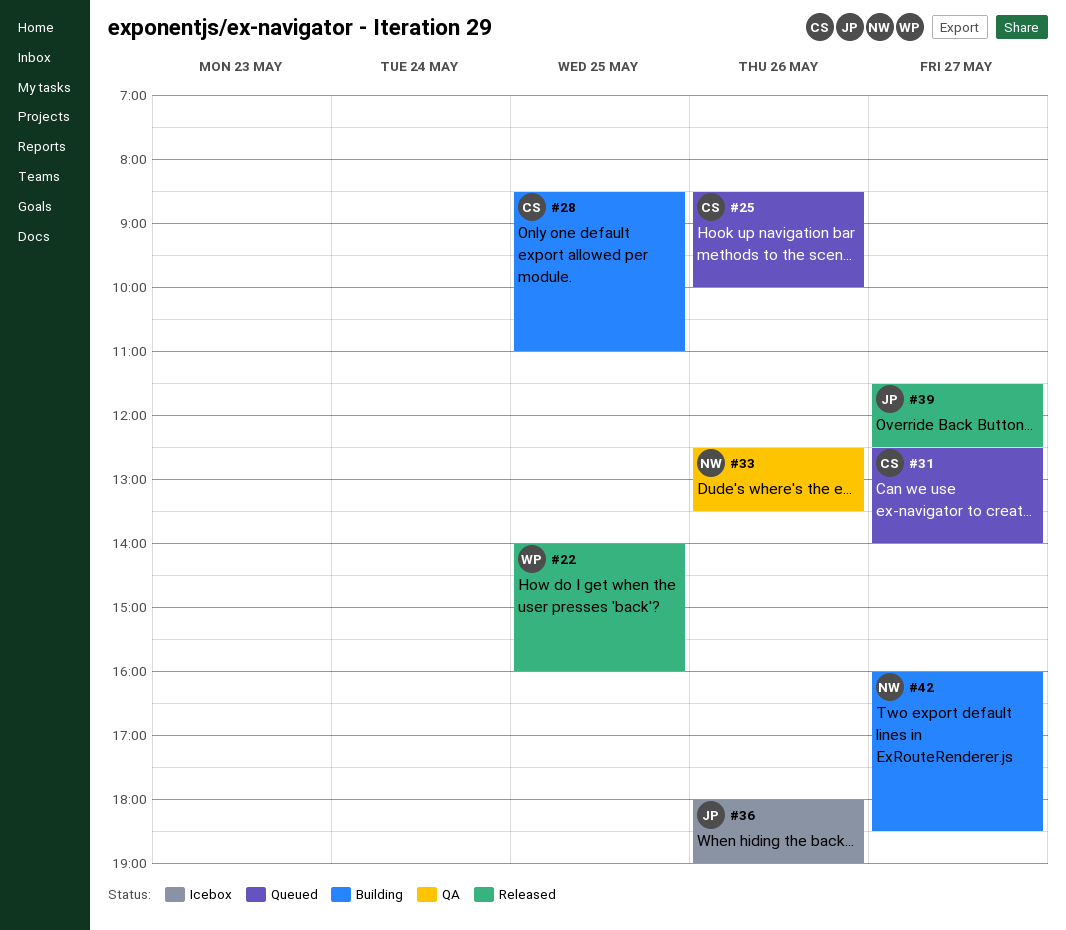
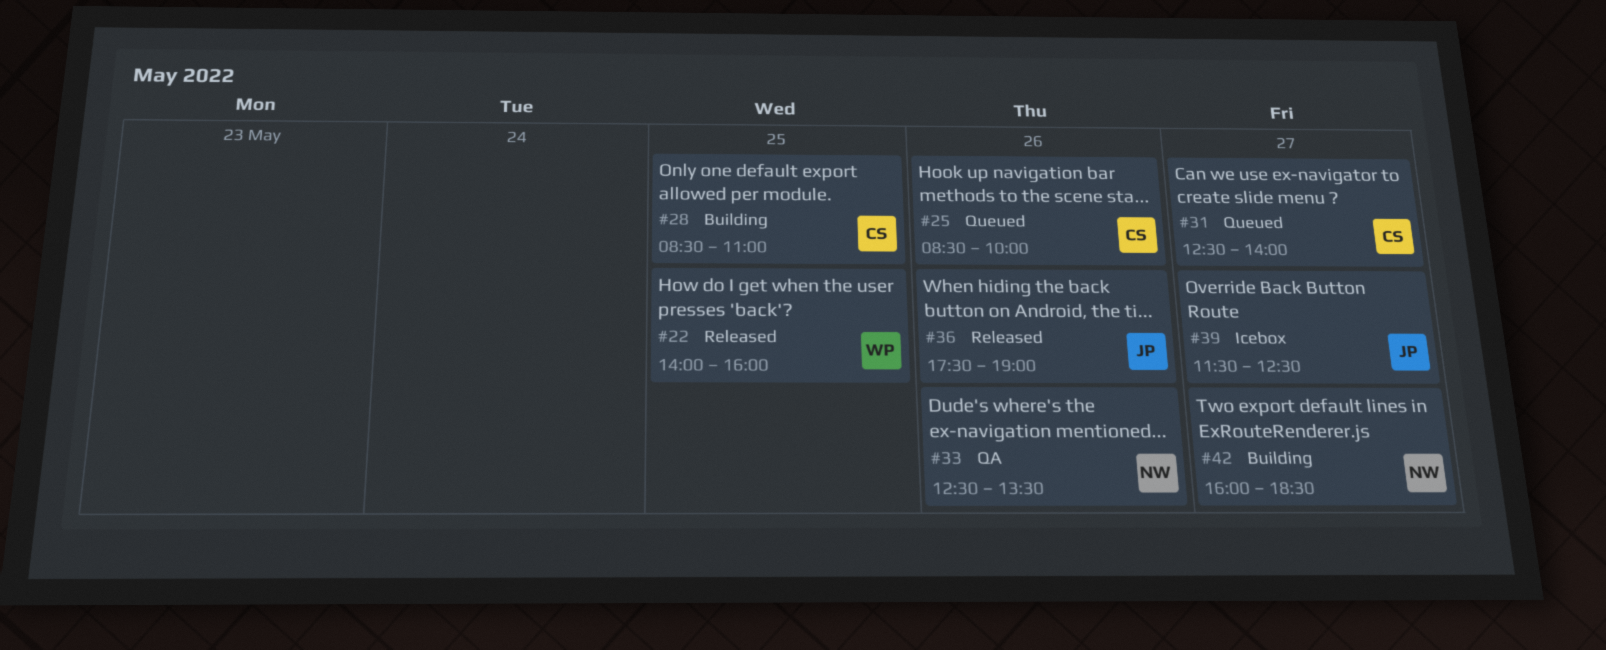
#36, status: Icebox -> Released
#36, begins: 18:00 -> 17:30
#39, status: Released -> Icebox

